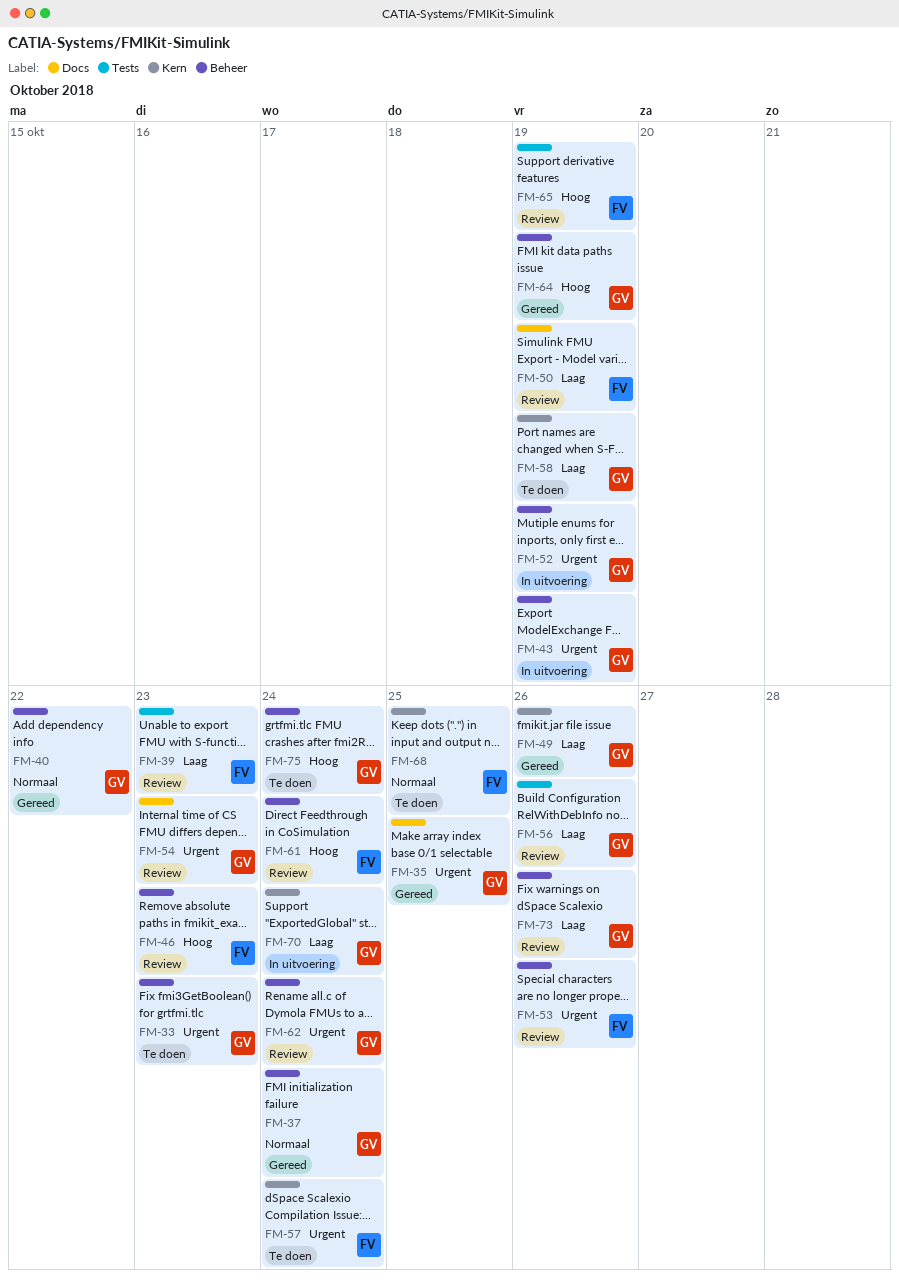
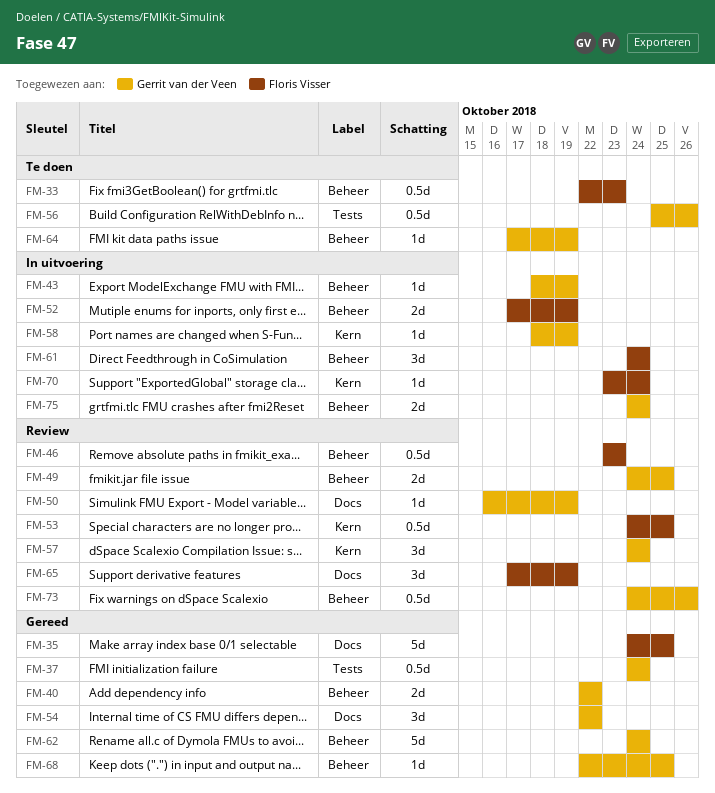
FM-33, owner: Gerrit van der Veen -> Floris Visser
FM-35, owner: Gerrit van der Veen -> Floris Visser
FM-37, label: Beheer -> Tests
FM-39: present -> none
FM-49, status: Gereed -> Review
FM-49, label: Kern -> Beheer
FM-49, due: Oct 26 -> Oct 25
FM-50, owner: Floris Visser -> Gerrit van der Veen
FM-52, owner: Gerrit van der Veen -> Floris Visser
FM-53, label: Beheer -> Kern
FM-53, due: Oct 26 -> Oct 25
FM-54, status: Review -> Gereed
FM-54, due: Oct 23 -> Oct 22
FM-56, status: Review -> Te doen
FM-57, status: Te doen -> Review
FM-57, owner: Floris Visser -> Gerrit van der Veen
FM-58, status: Te doen -> In uitvoering
FM-61, status: Review -> In uitvoering
FM-62, status: Review -> Gereed
FM-64, status: Gereed -> Te doen
FM-65, label: Tests -> Docs
FM-68, status: Te doen -> Gereed
FM-68, owner: Floris Visser -> Gerrit van der Veen
FM-68, label: Kern -> Beheer
FM-70, owner: Gerrit van der Veen -> Floris Visser
FM-75, status: Te doen -> In uitvoering

